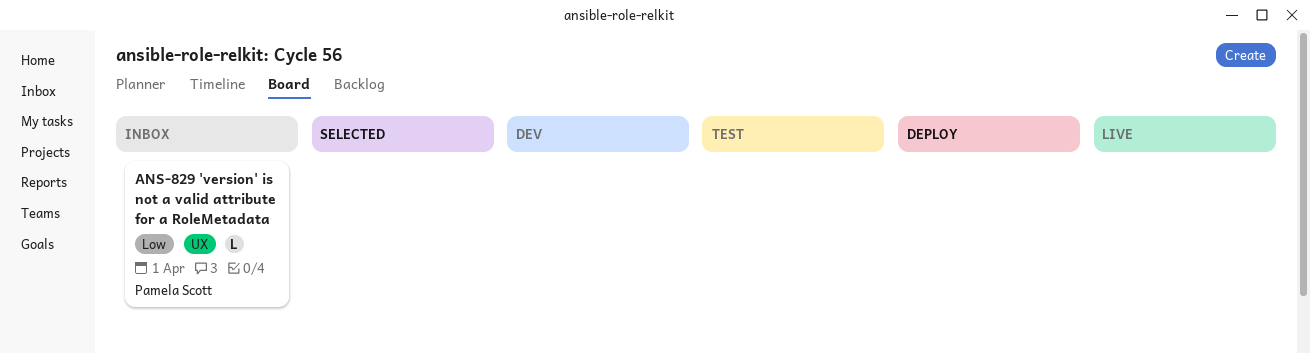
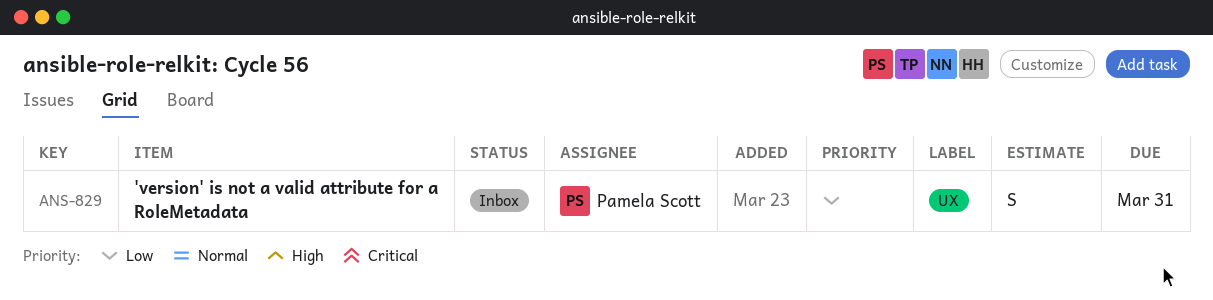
ANS-829, estimate: L -> S
ANS-829, due: Apr 1 -> Mar 31

